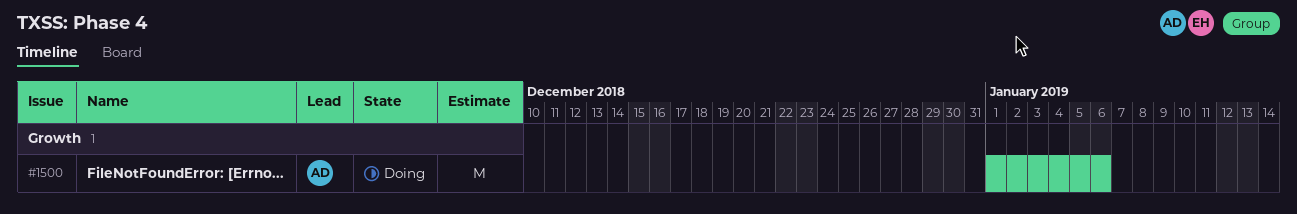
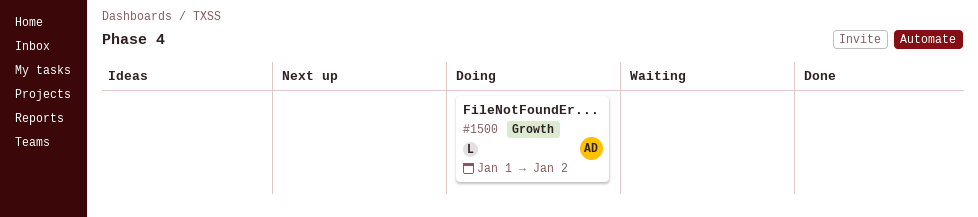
#1500, estimate: M -> L
#1500, due: Jan 6 -> Jan 2

